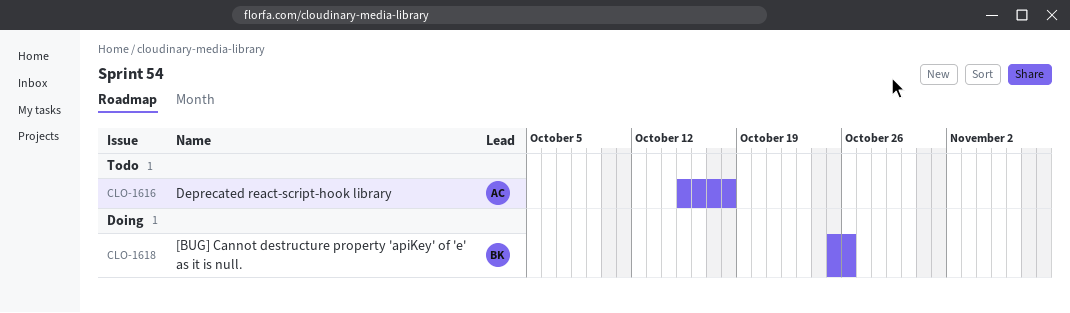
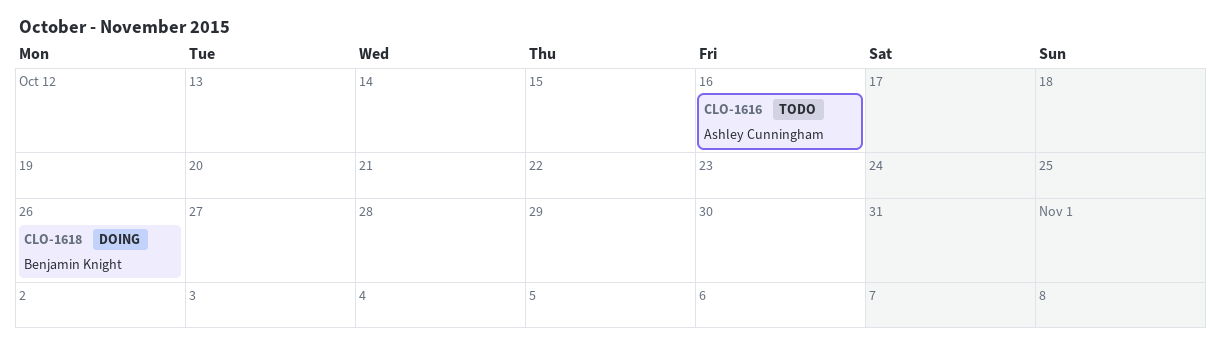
CLO-1616, due: Oct 18 -> Oct 16

